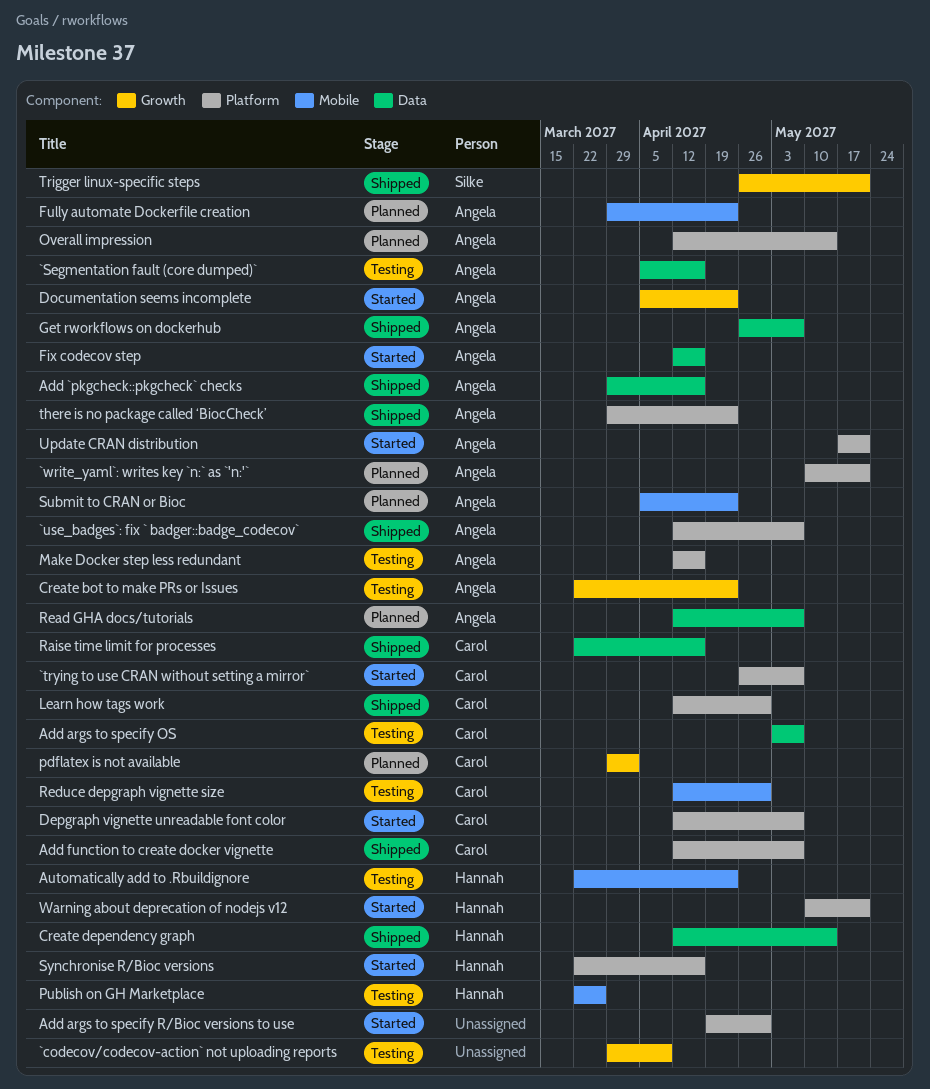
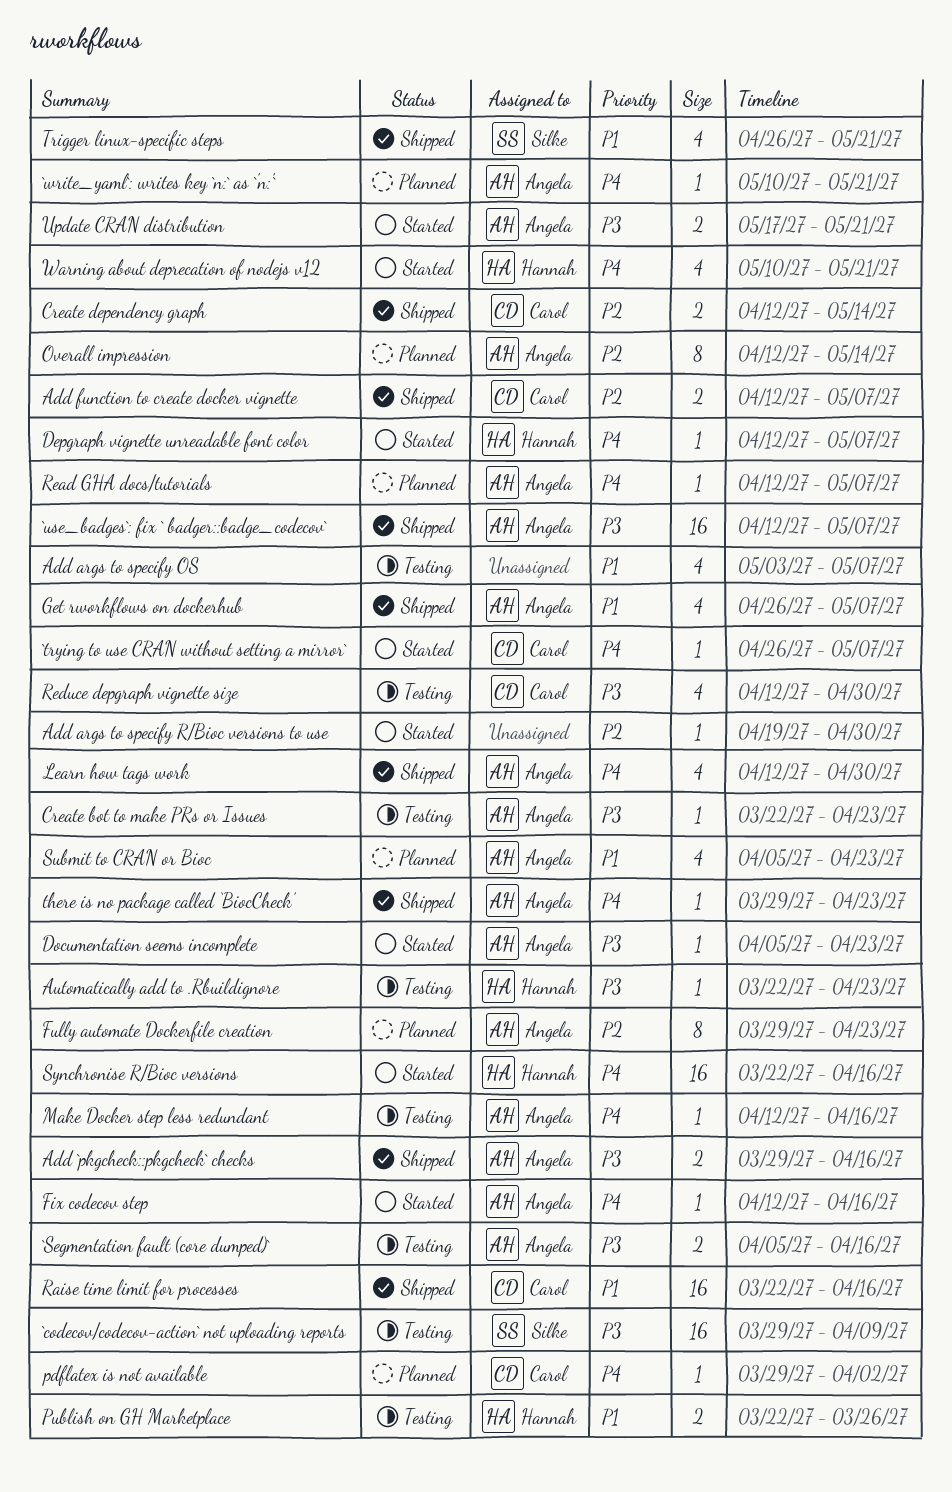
`codecov/codecov-action` not uploading reports, owner: none -> Silke
Add args to specify OS, owner: Carol -> none
Create dependency graph, owner: Hannah -> Carol
Depgraph vignette unreadable font color, owner: Carol -> Hannah
Learn how tags work, owner: Carol -> Angela

